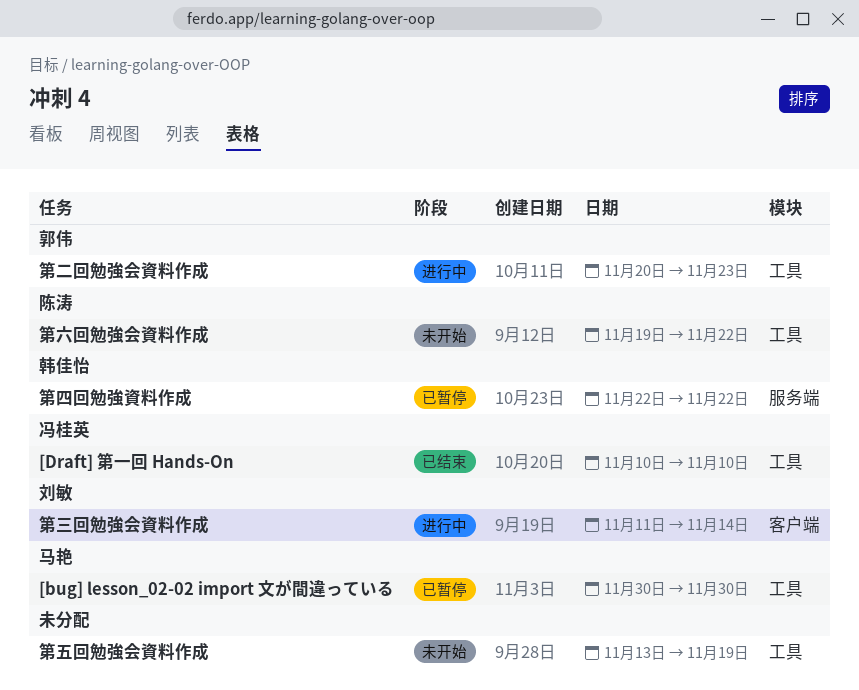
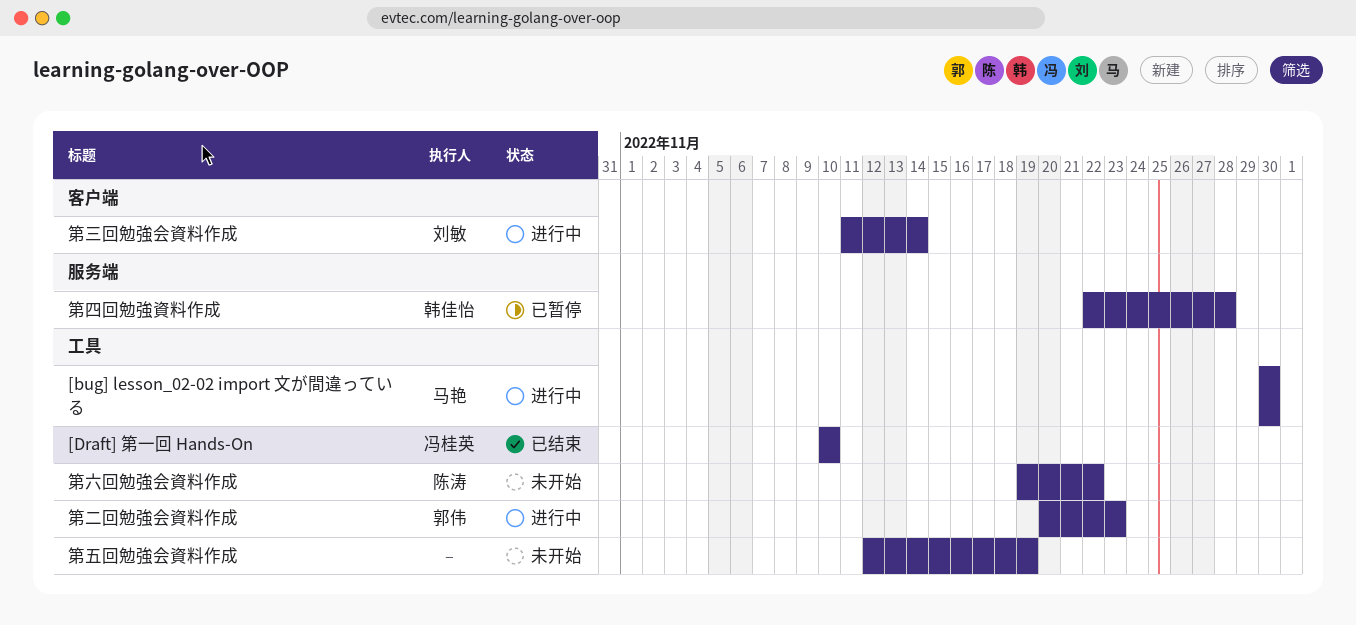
[bug] lesson_02-02 import 文が間違っている, status: 已暂停 -> 进行中
第五回勉強会資料作成, start: Nov 13 -> Nov 12
第四回勉強資料作成, due: Nov 22 -> Nov 28

